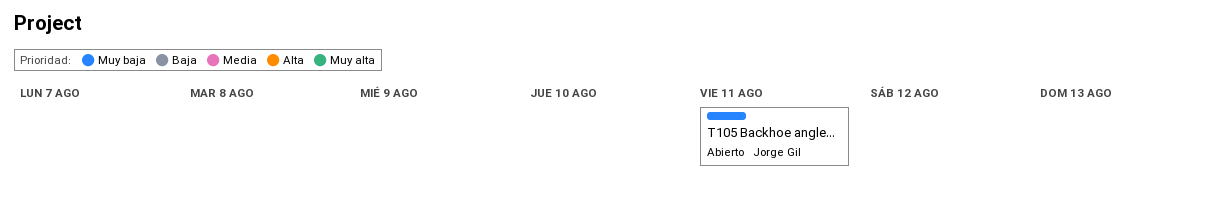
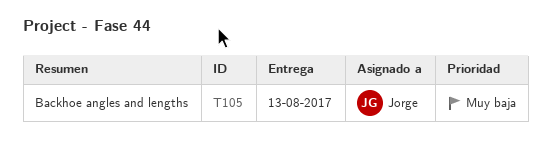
T105, due: Aug 11 -> Aug 13

